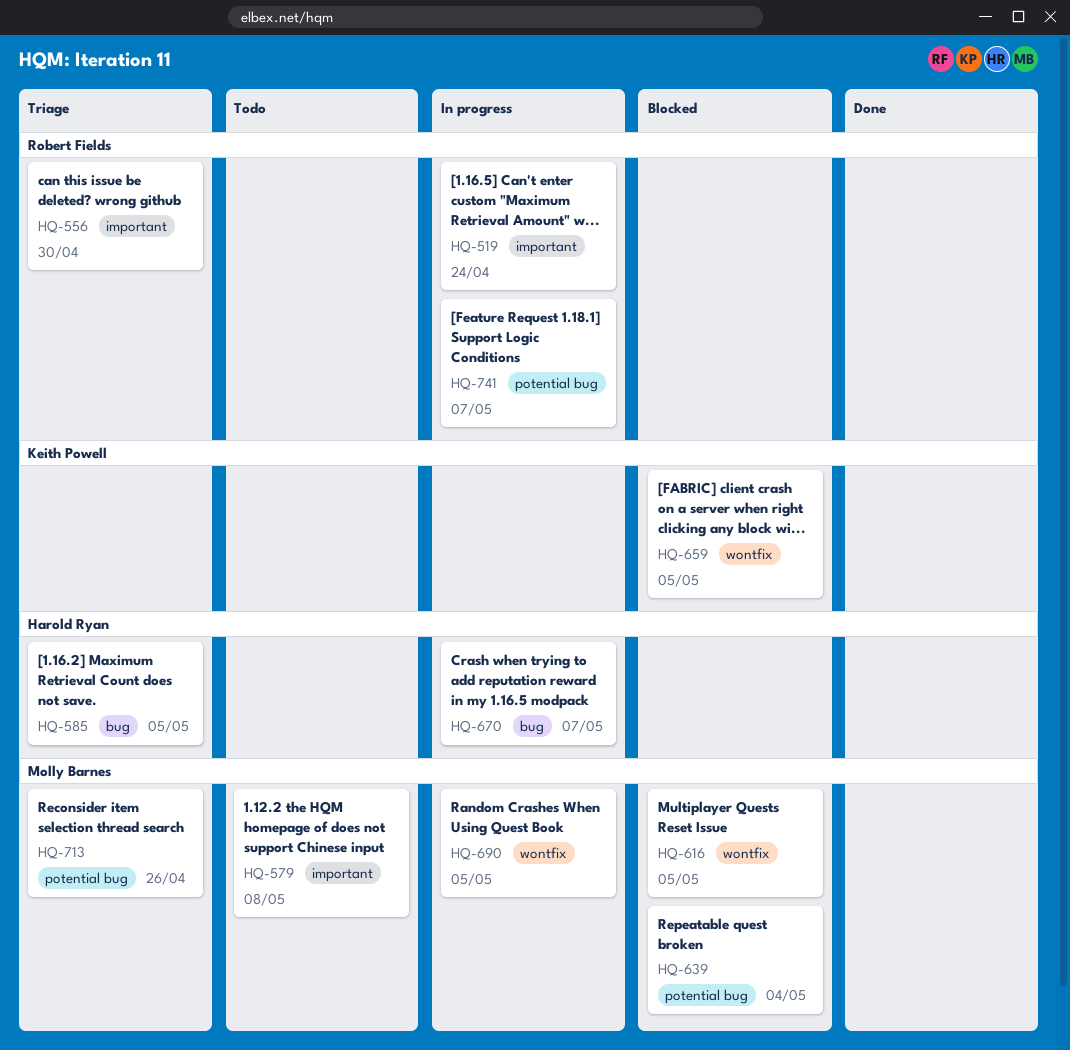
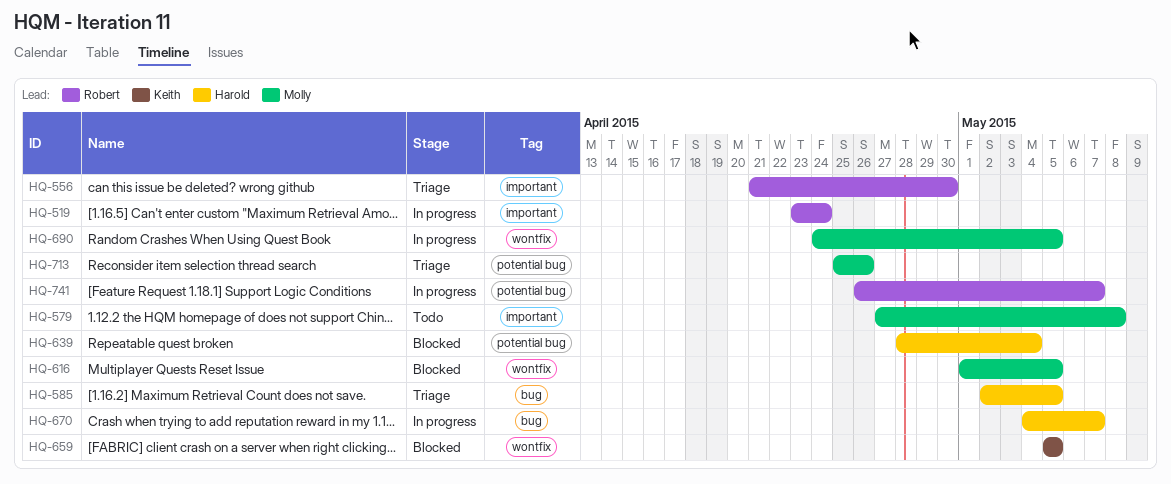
HQ-639, owner: Molly Barnes -> Harold Ryan

